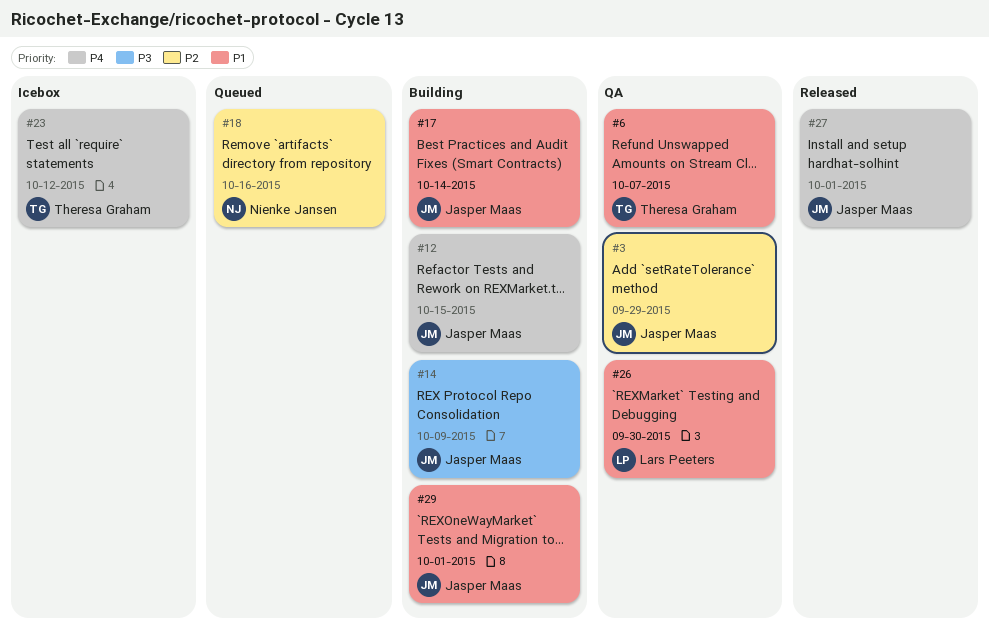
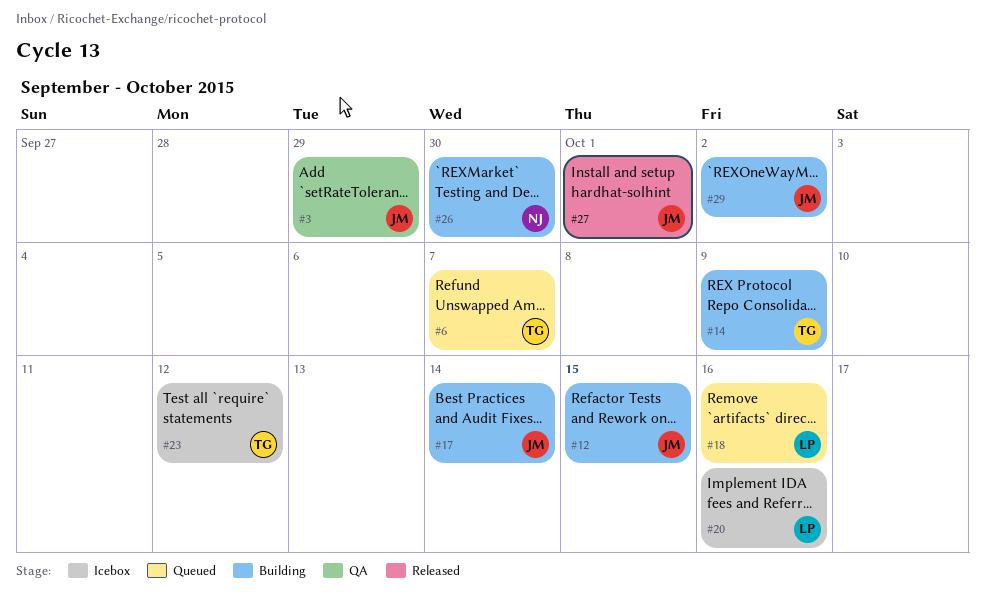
#6, status: QA -> Queued
#14, owner: Jasper Maas -> Theresa Graham
#18, owner: Nienke Jansen -> Lars Peeters
#20: none -> present
#26, status: QA -> Building
#26, owner: Lars Peeters -> Nienke Jansen
#29, due: Oct 1 -> Oct 2

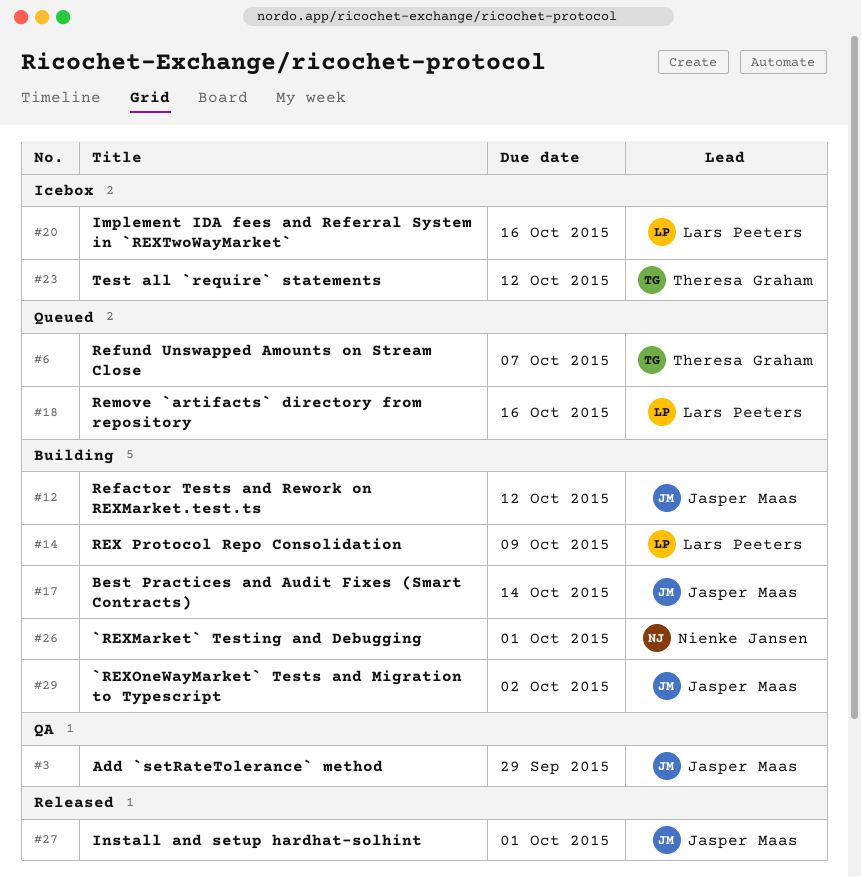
#12, due: Oct 15 -> Oct 12
#14, owner: Theresa Graham -> Lars Peeters
#26, due: Sep 30 -> Oct 1

